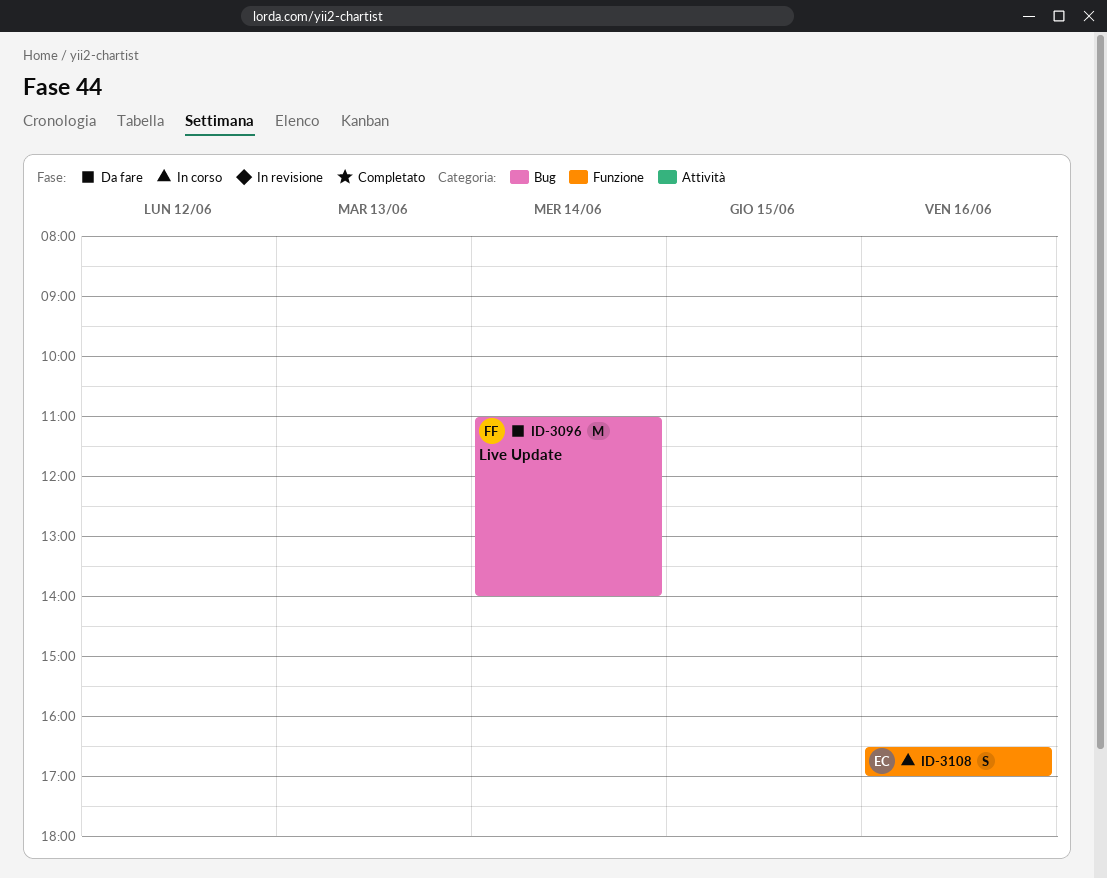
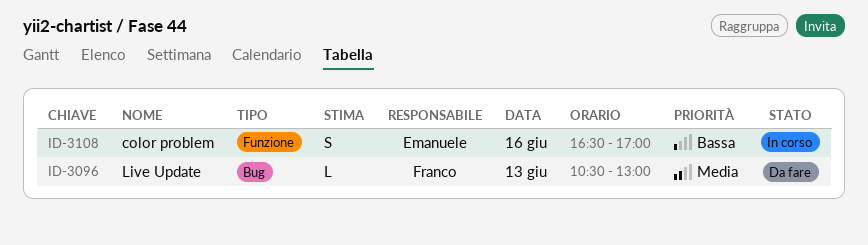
ID-3096, estimate: M -> L
ID-3096, day: Jun 14 -> Jun 13
ID-3096, begins: 11:00 -> 10:30
ID-3096, ends: 14:00 -> 13:00

